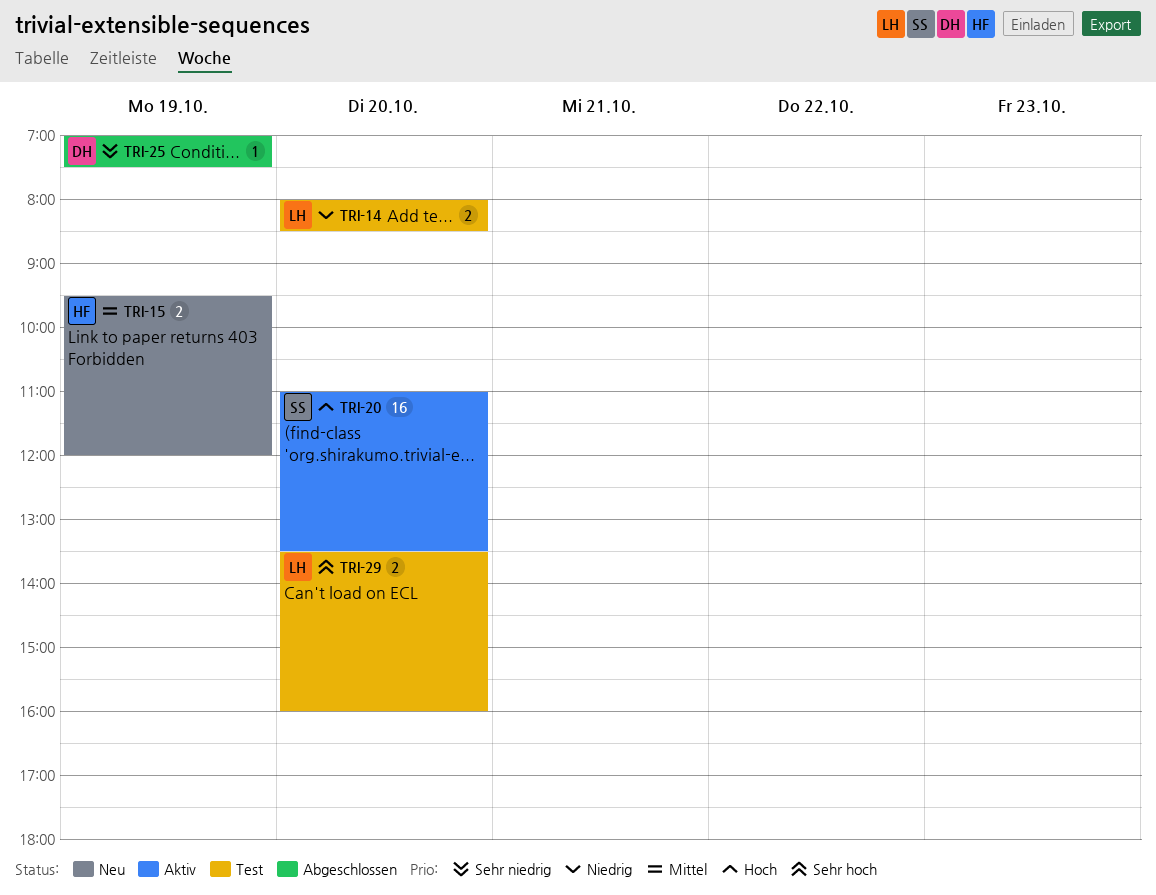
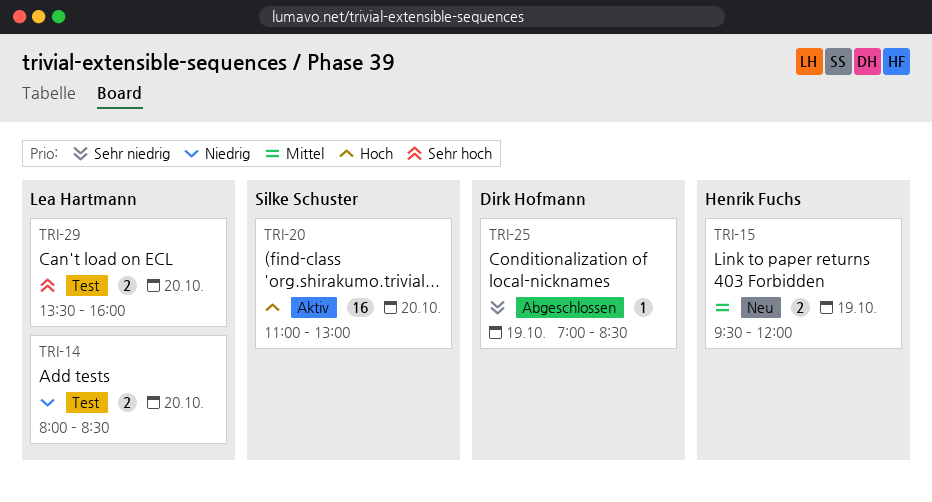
TRI-20, ends: 13:30 -> 13:00
TRI-25, ends: 07:30 -> 08:30

